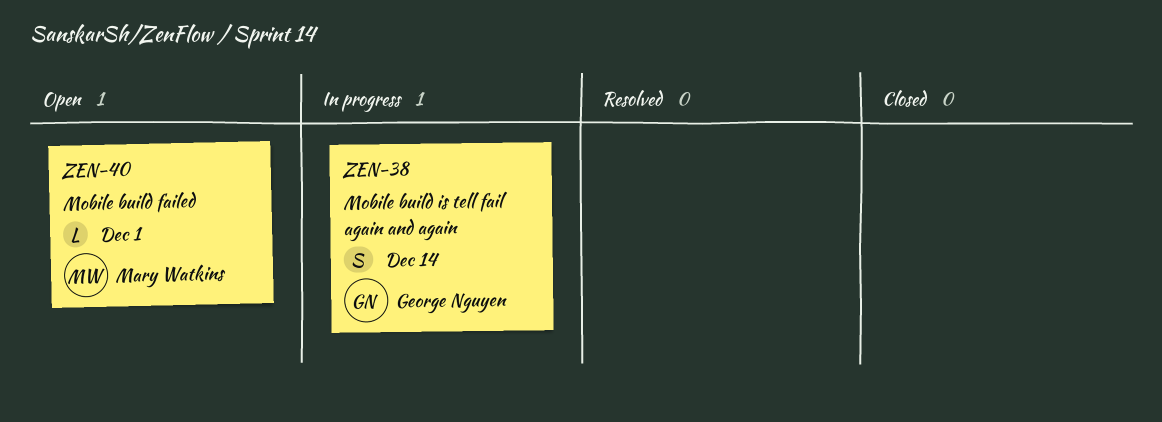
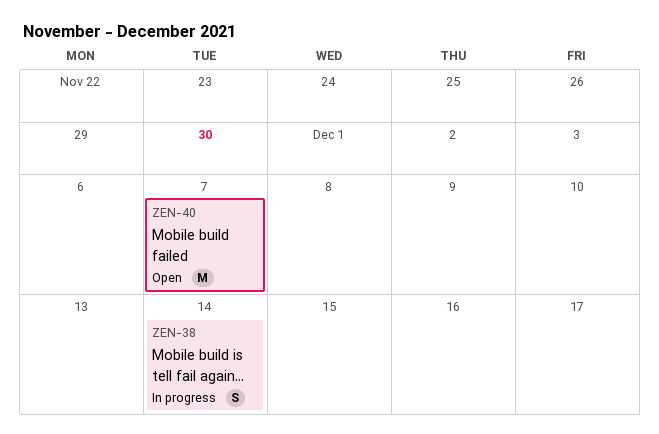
ZEN-40, estimate: L -> M
ZEN-40, due: Dec 1 -> Dec 7

